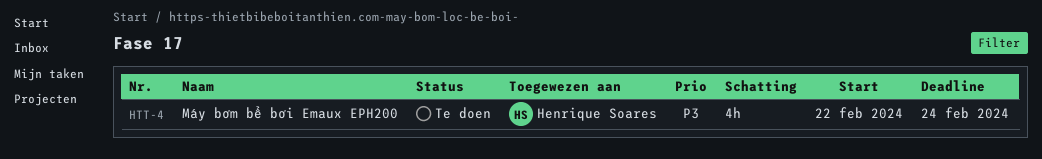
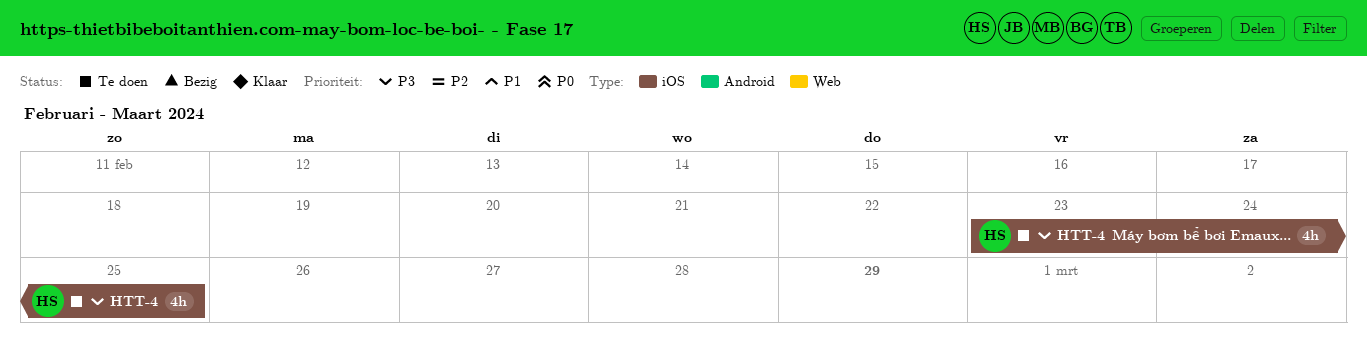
HTT-4, start: Feb 22 -> Feb 23
HTT-4, due: Feb 24 -> Feb 25

